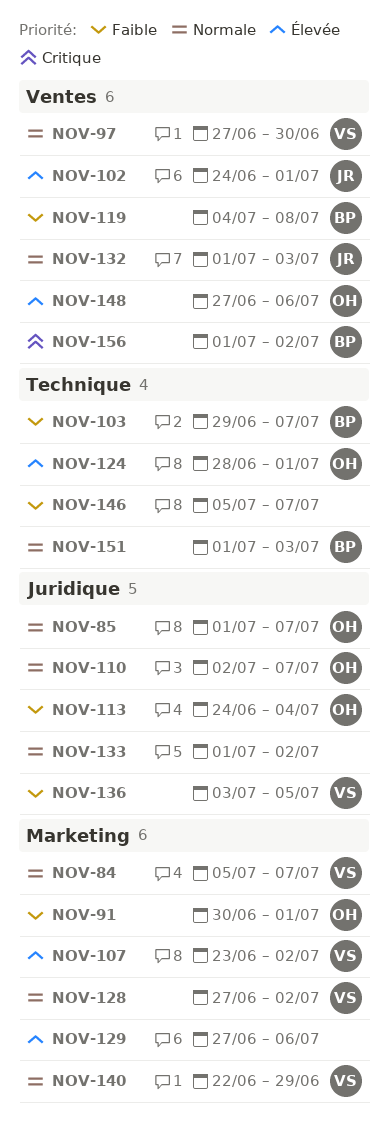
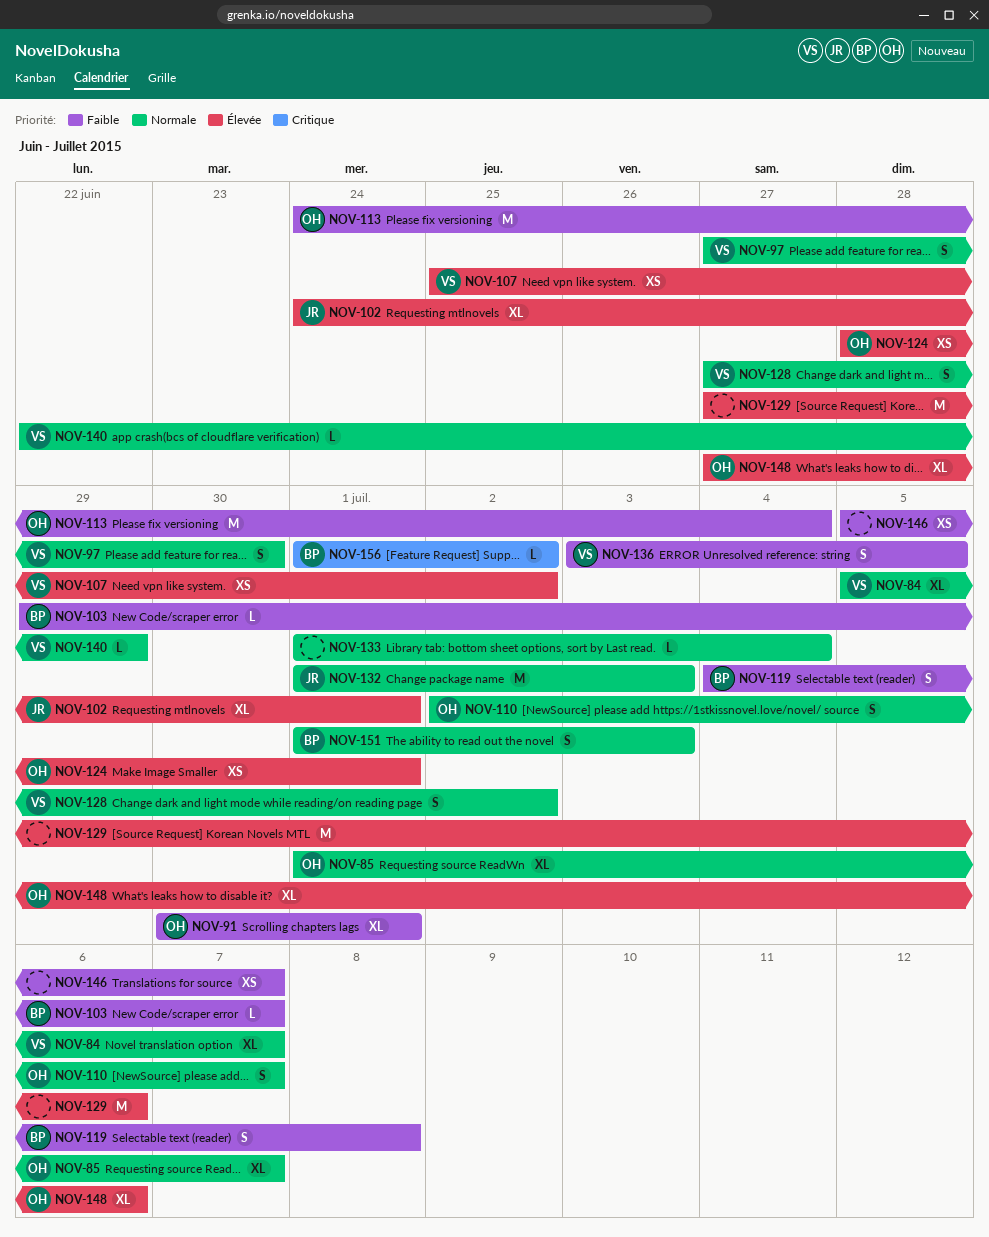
NOV-107, start: Jun 23 -> Jun 25
NOV-133, due: Jul 2 -> Jul 4

